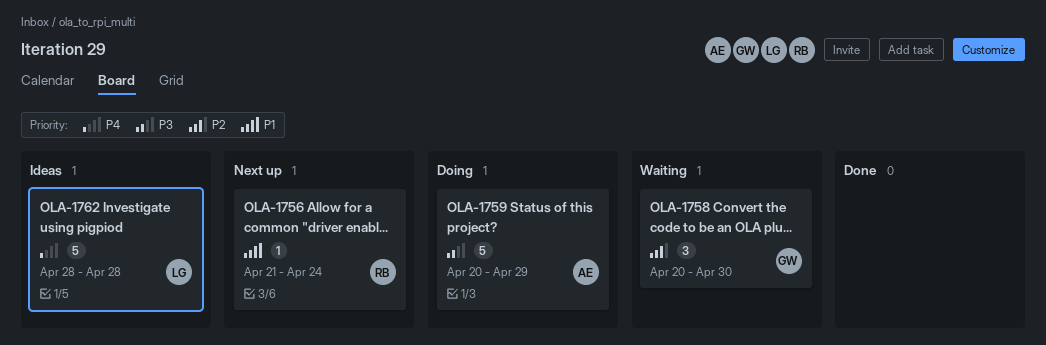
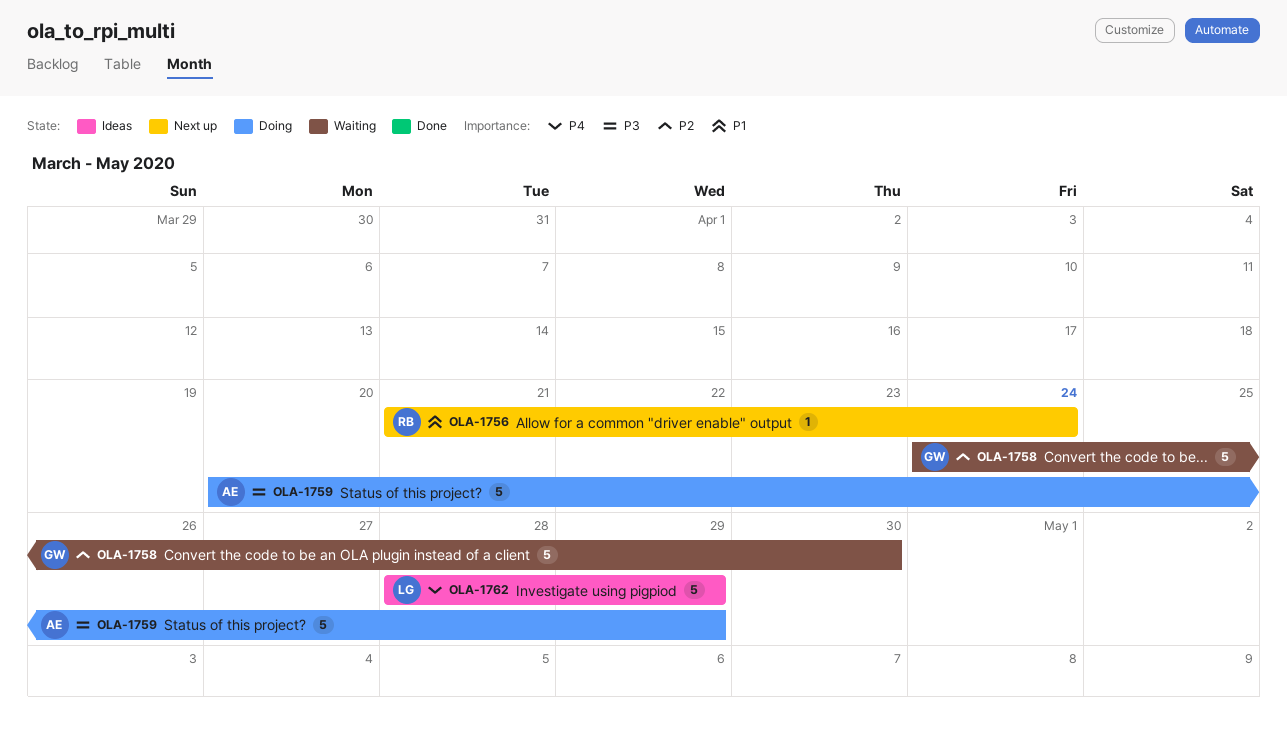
OLA-1758, estimate: 3 -> 5
OLA-1758, start: Apr 20 -> Apr 24
OLA-1762, due: Apr 28 -> Apr 29

